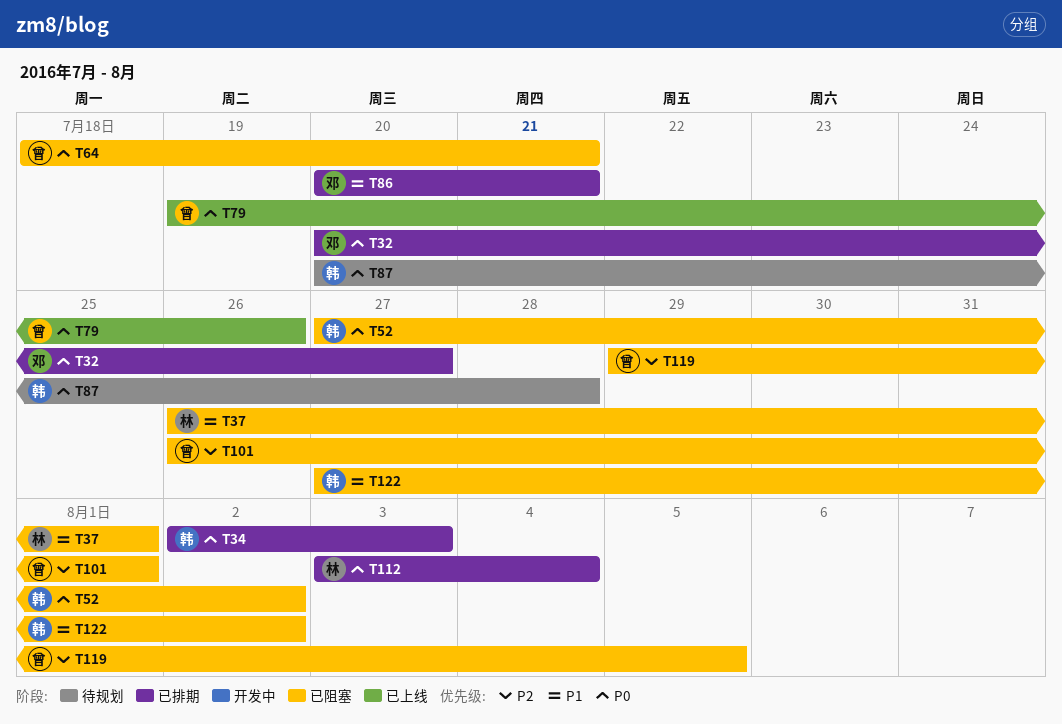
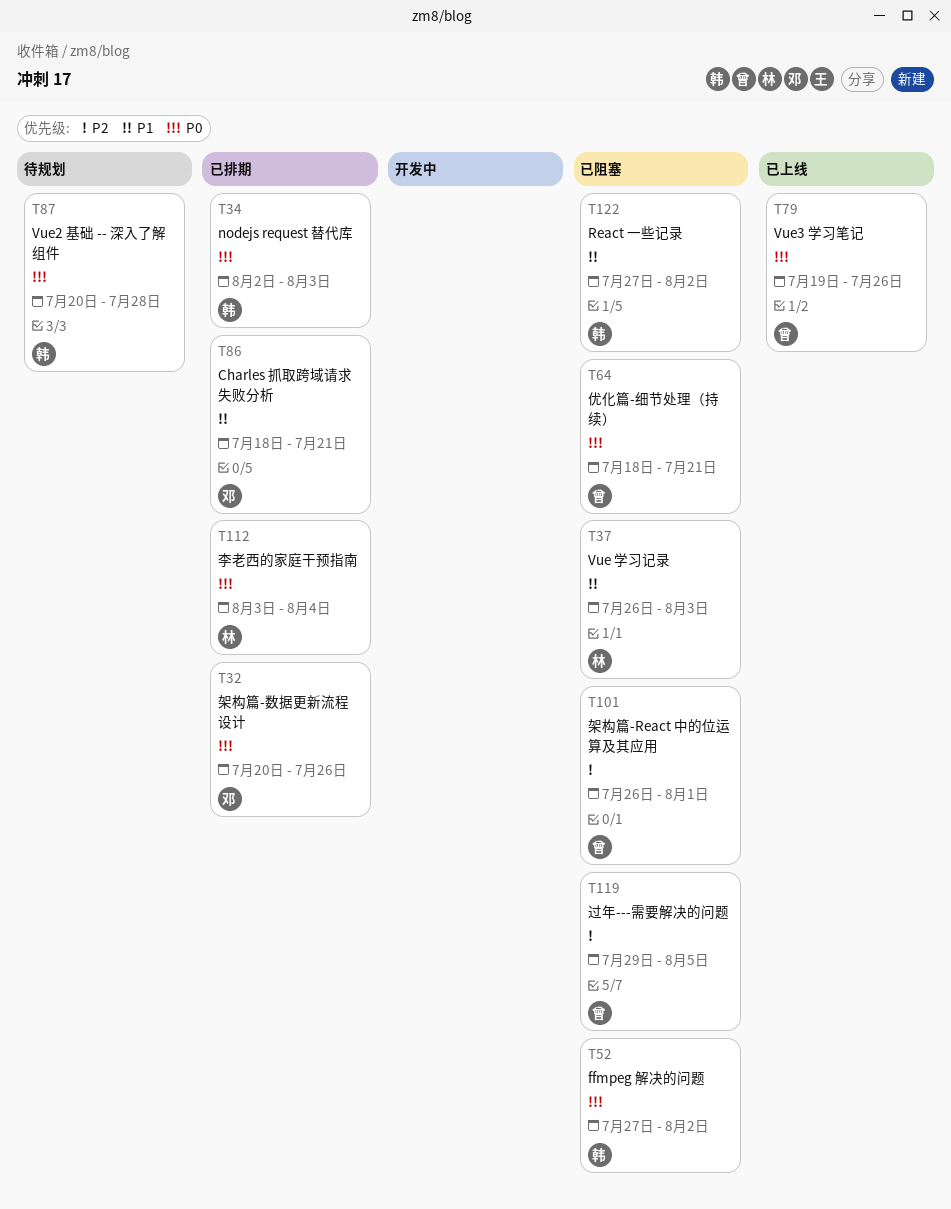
T32, due: Jul 27 -> Jul 26
T37, due: Aug 1 -> Aug 3
T86, start: Jul 20 -> Jul 18

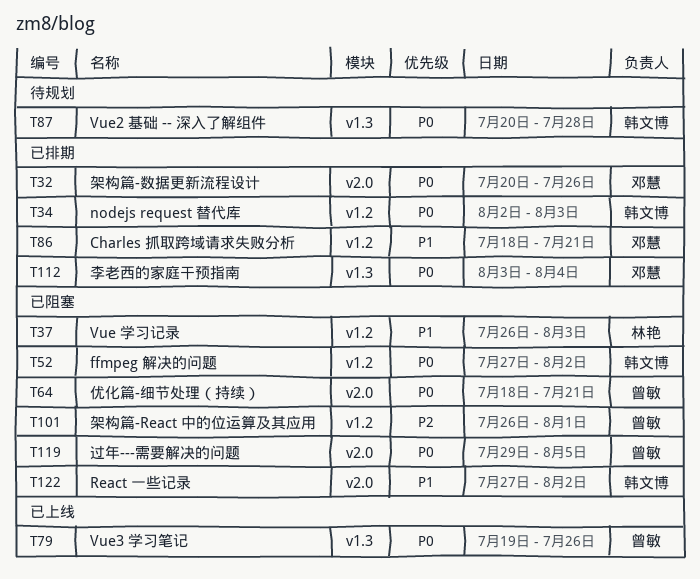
T112, owner: 林艳 -> 邓慧
T119, priority: P2 -> P0

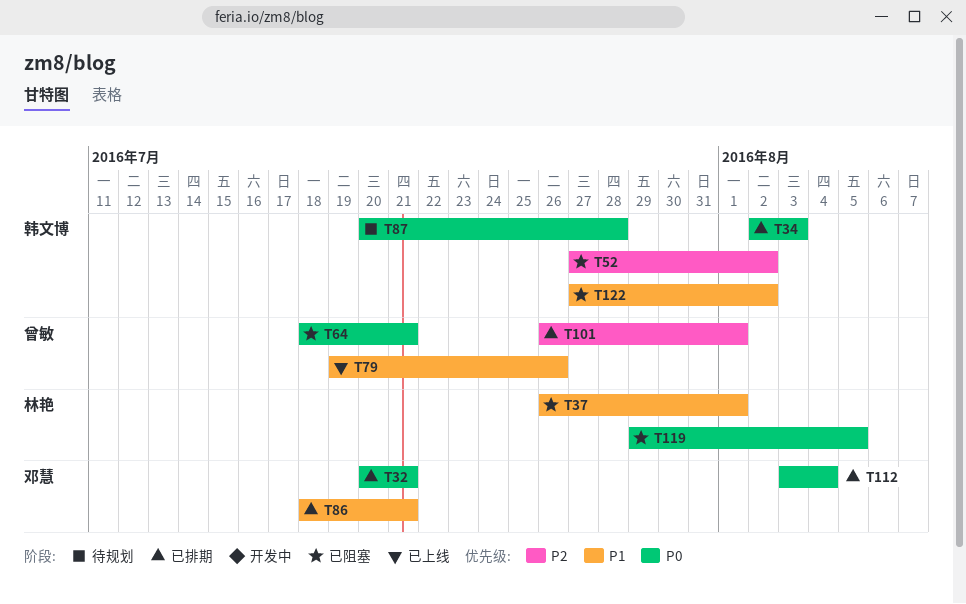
T32, due: Jul 26 -> Jul 21
T37, due: Aug 3 -> Aug 1
T52, priority: P0 -> P2
T79, priority: P0 -> P1
T101, status: 已阻塞 -> 已排期
T119, owner: 曾敏 -> 林艳

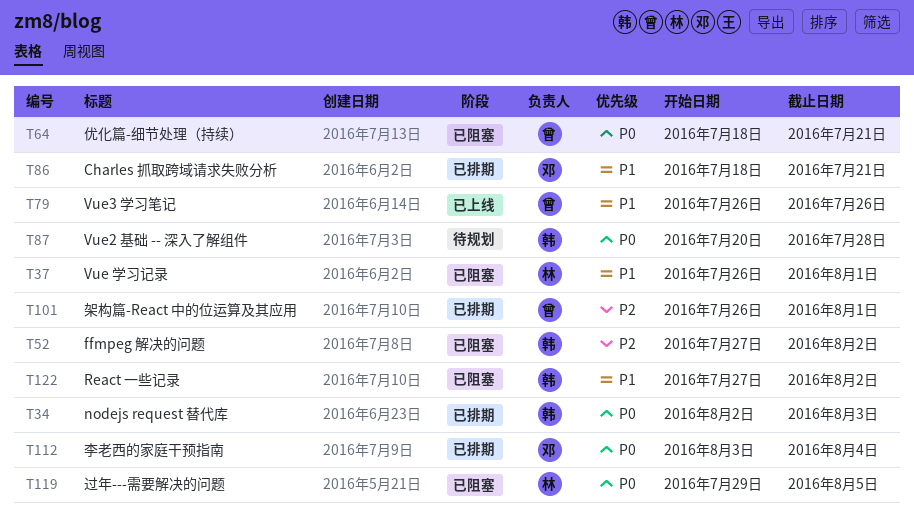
T32: present -> none
T79, start: Jul 19 -> Jul 26

